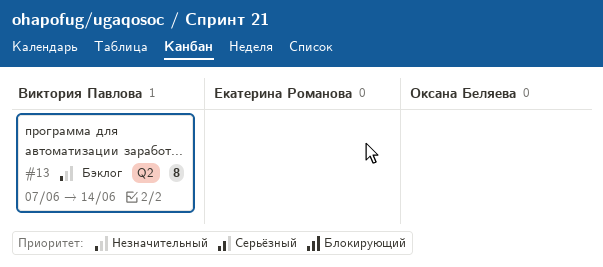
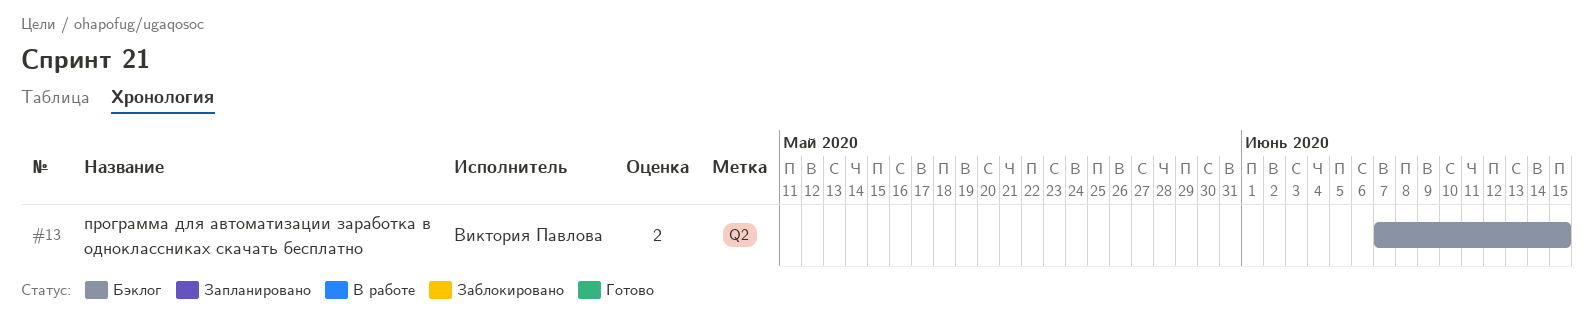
#13, estimate: 8 -> 2
#13, due: Jun 14 -> Jun 15

